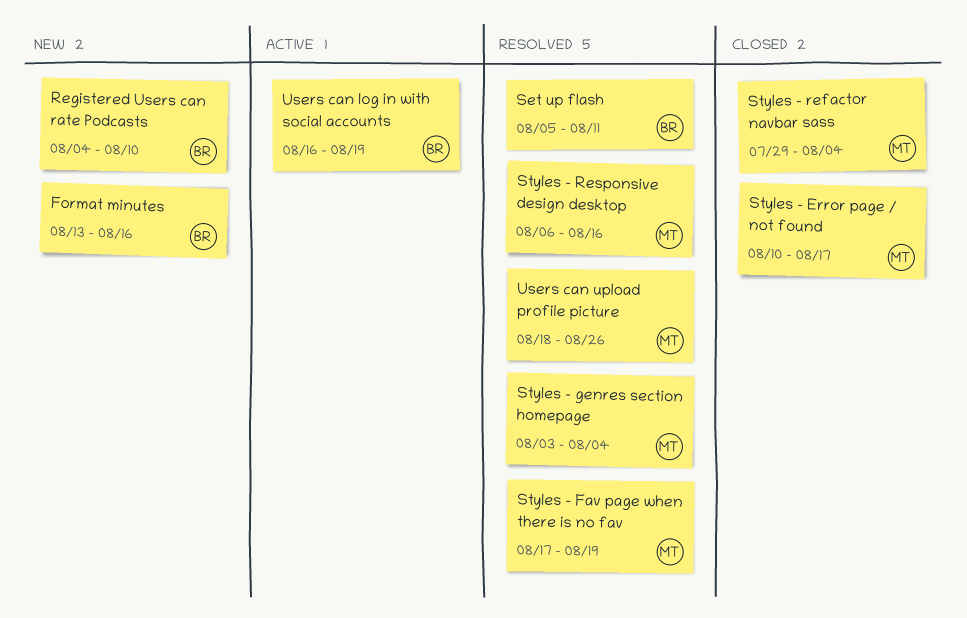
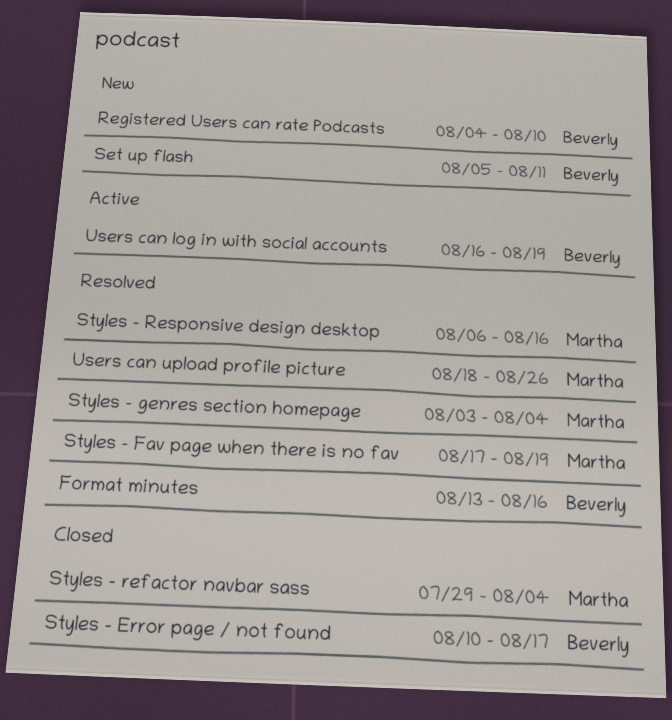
Format minutes, status: New -> Resolved
Set up flash, status: Resolved -> New
Styles - Error page / not found, owner: Martha -> Beverly

